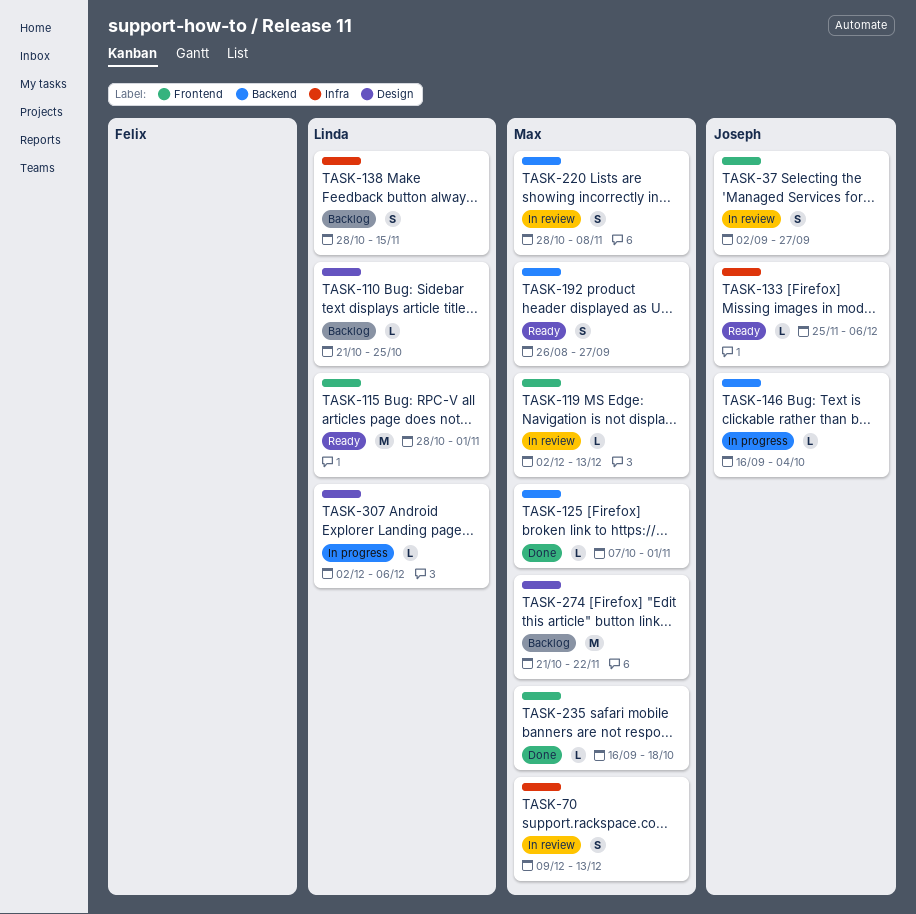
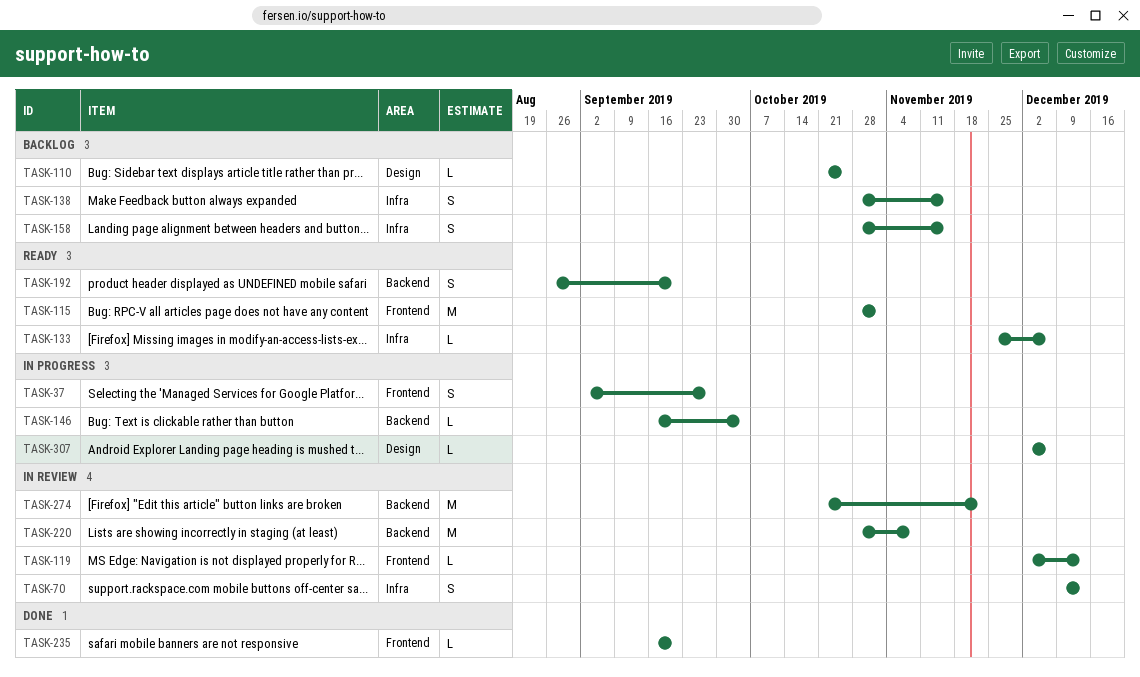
TASK-37, status: In review -> In progress
TASK-125: present -> none
TASK-158: none -> present
TASK-192, due: Sep 27 -> Sep 20
TASK-220, estimate: S -> M
TASK-235, due: Oct 18 -> Sep 20
TASK-274, status: Backlog -> In review
TASK-274, label: Design -> Backend

